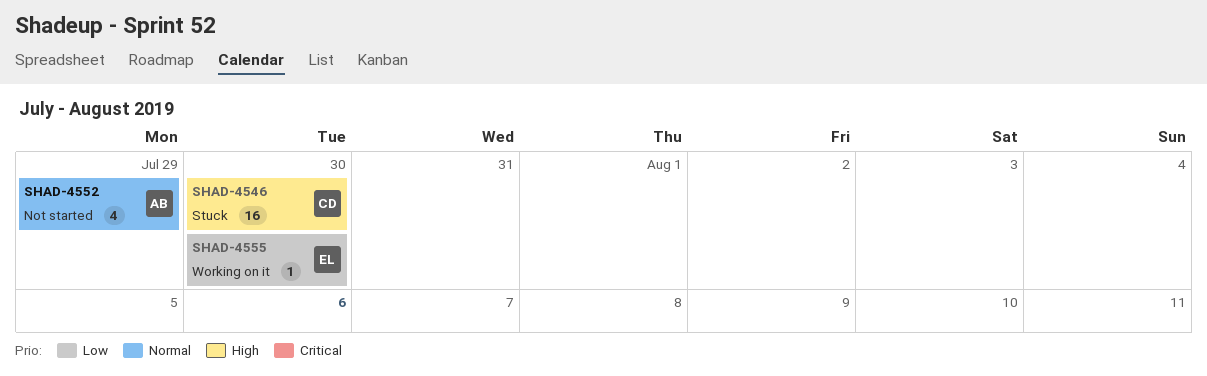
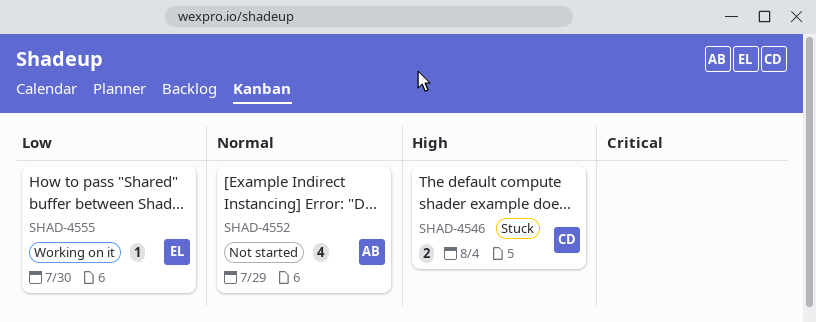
SHAD-4546, estimate: 16 -> 2
SHAD-4546, due: Jul 30 -> Aug 4

